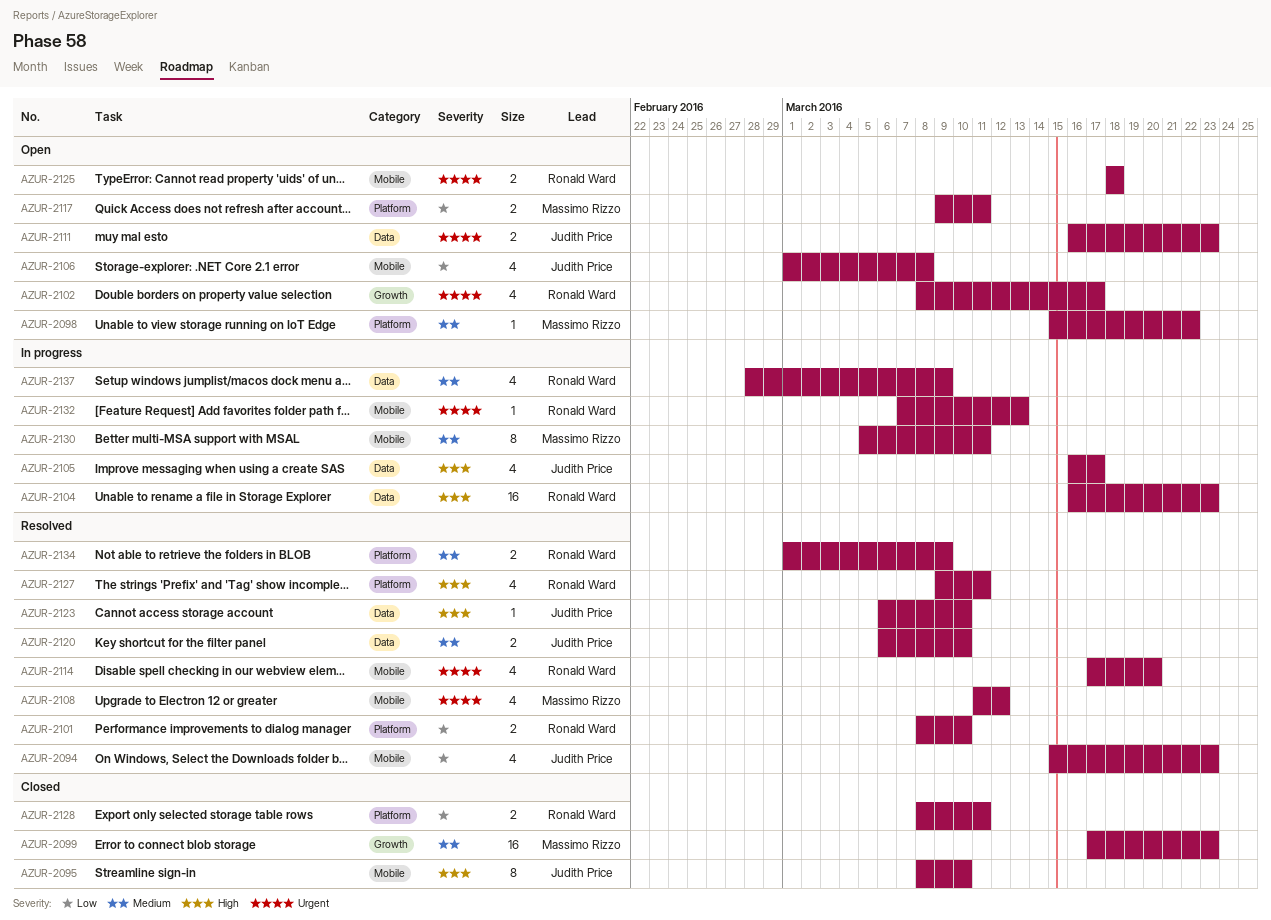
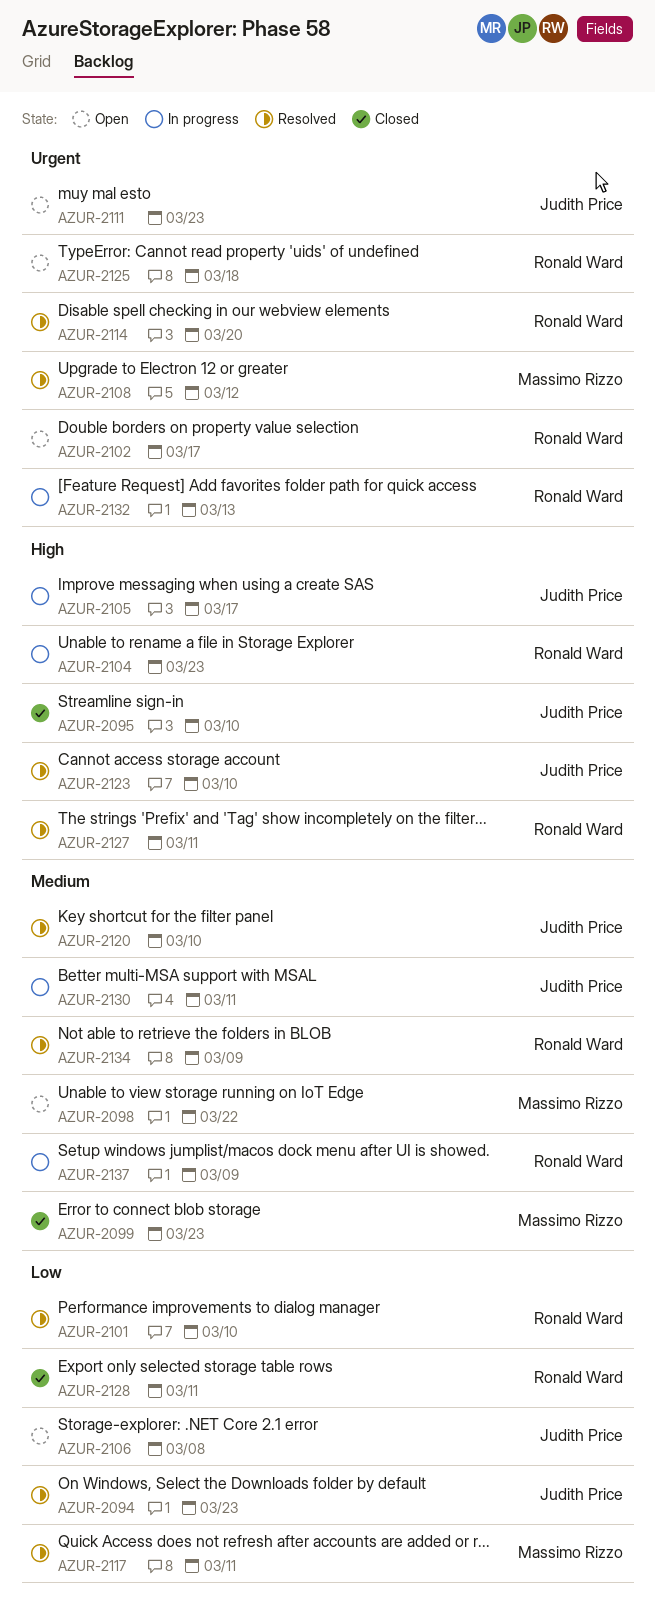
AZUR-2117, status: Open -> Resolved
AZUR-2130, owner: Massimo Rizzo -> Judith Price

